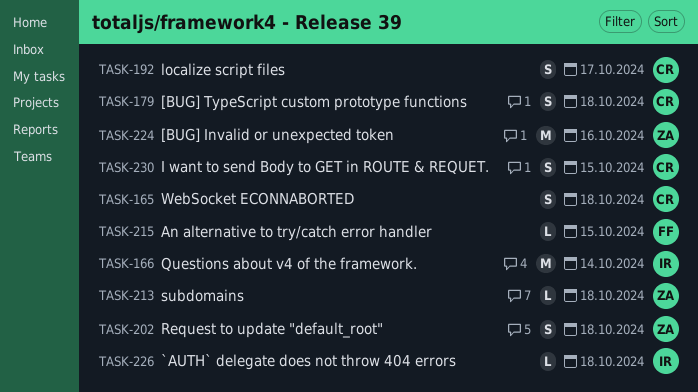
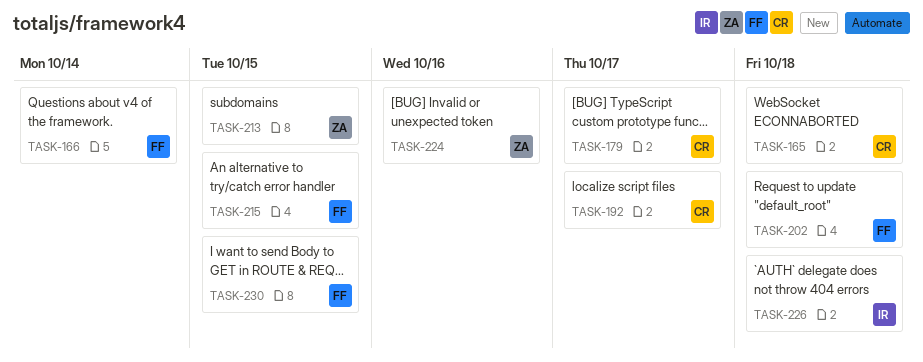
TASK-166, owner: IR -> FF
TASK-179, due: Oct 18 -> Oct 17
TASK-202, owner: ZA -> FF
TASK-213, due: Oct 18 -> Oct 15
TASK-230, owner: CR -> FF

